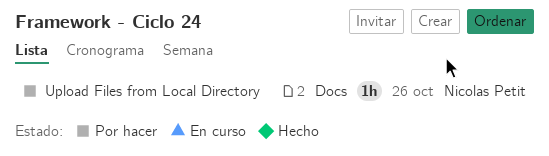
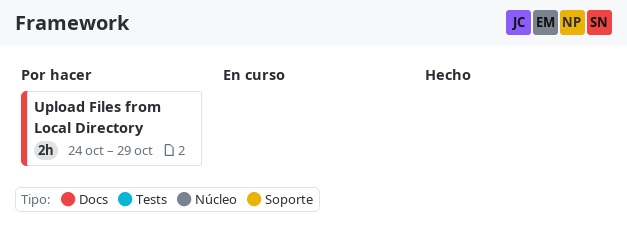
Upload Files from Local Directory, estimate: 1h -> 2h
Upload Files from Local Directory, due: Oct 26 -> Oct 29

